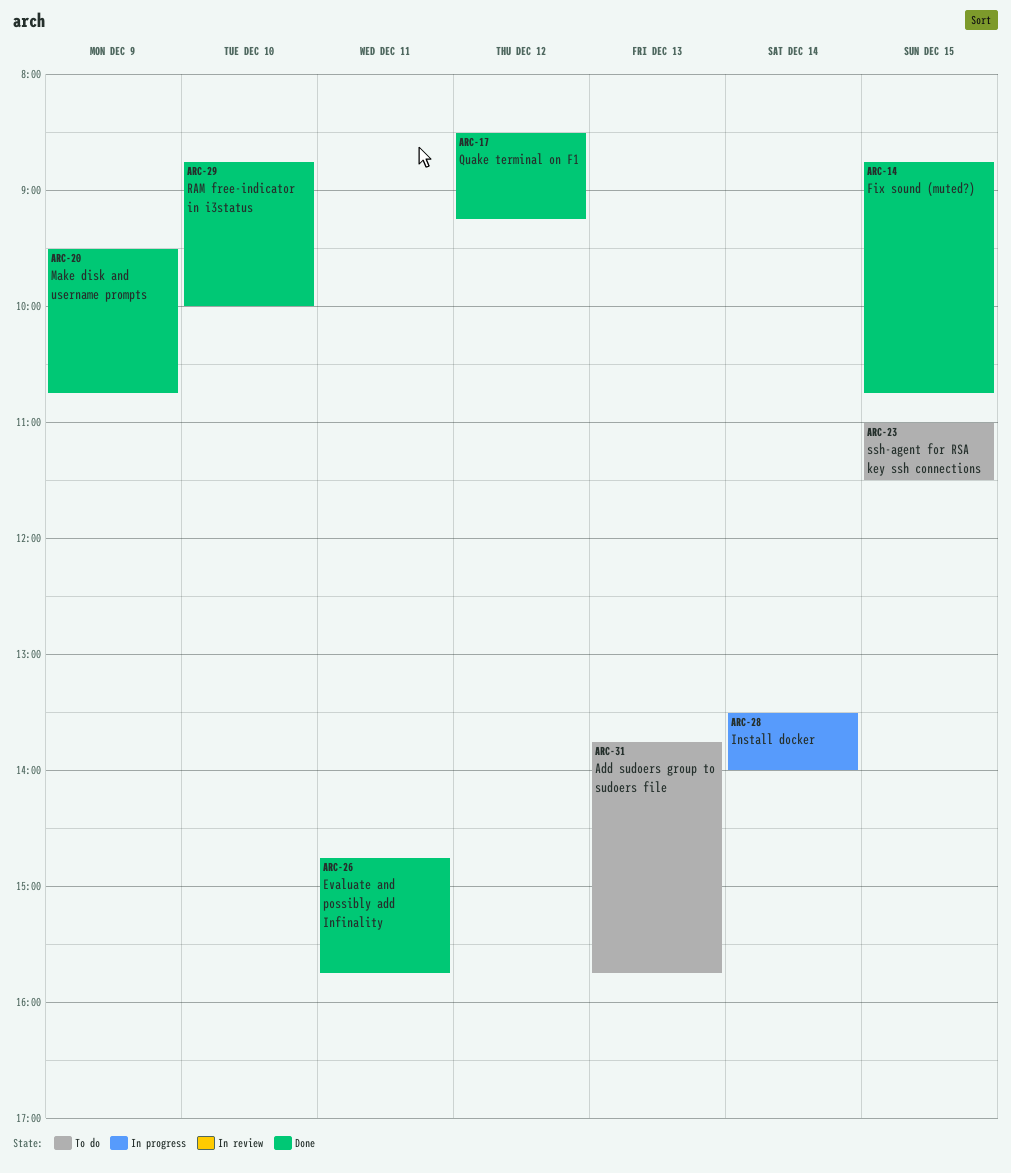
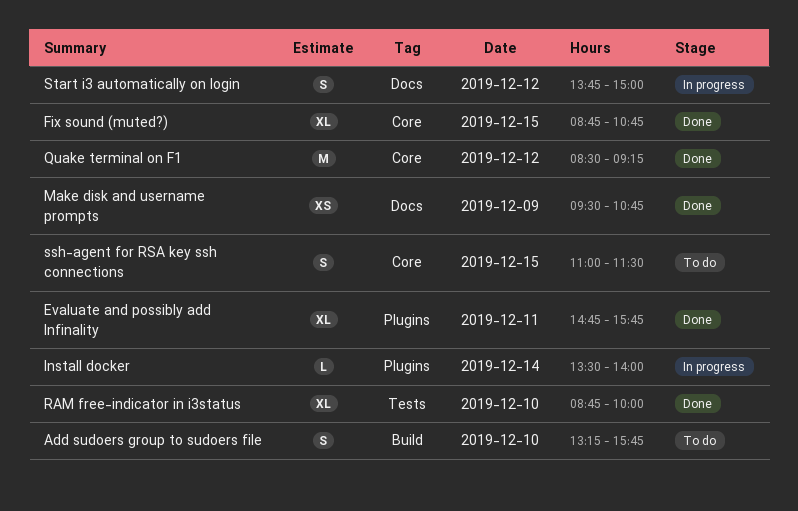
Add sudoers group to sudoers file, day: Dec 13 -> Dec 10
Add sudoers group to sudoers file, begins: 13:45 -> 13:15
Start i3 automatically on login: none -> present

